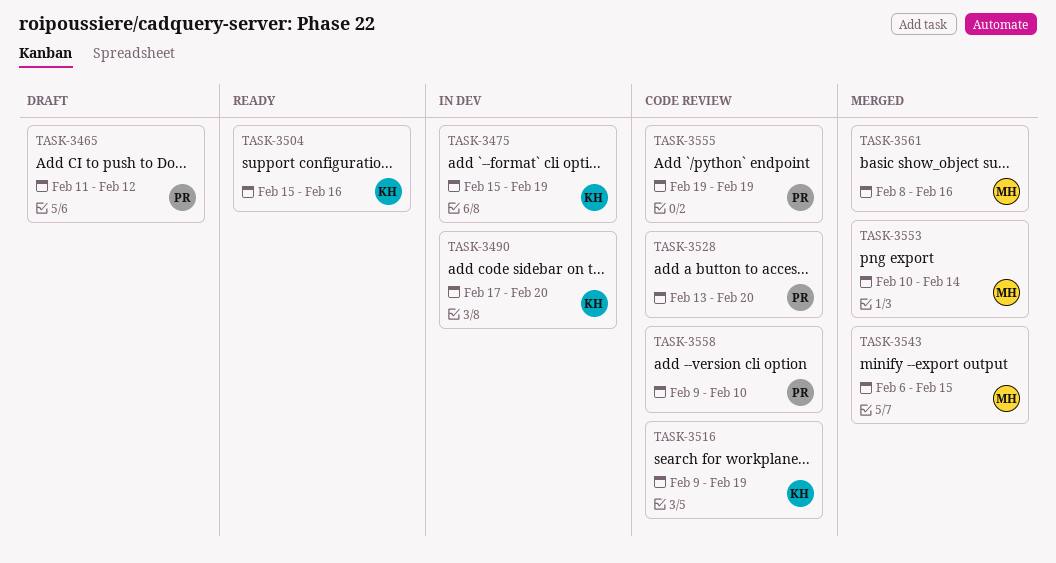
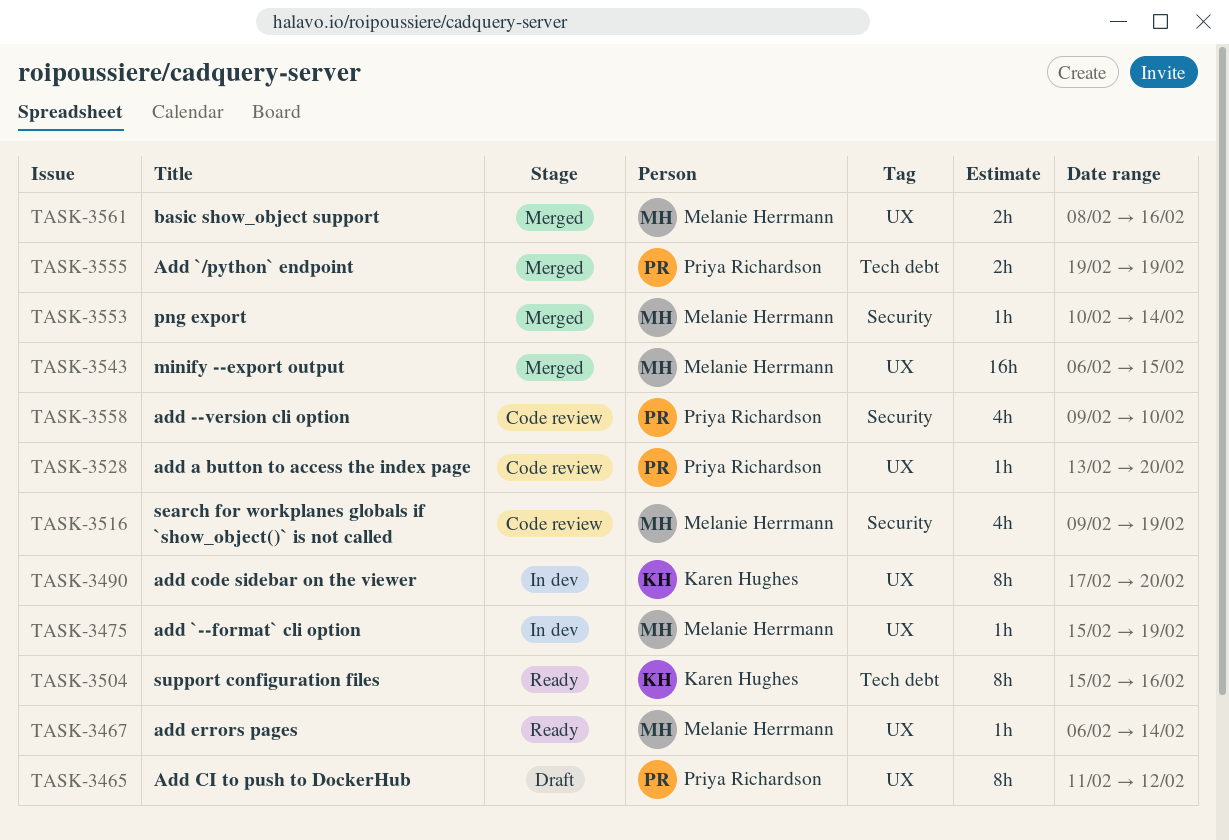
TASK-3467: none -> present
TASK-3475, owner: Karen Hughes -> Melanie Herrmann
TASK-3516, owner: Karen Hughes -> Melanie Herrmann
TASK-3555, status: Code review -> Merged

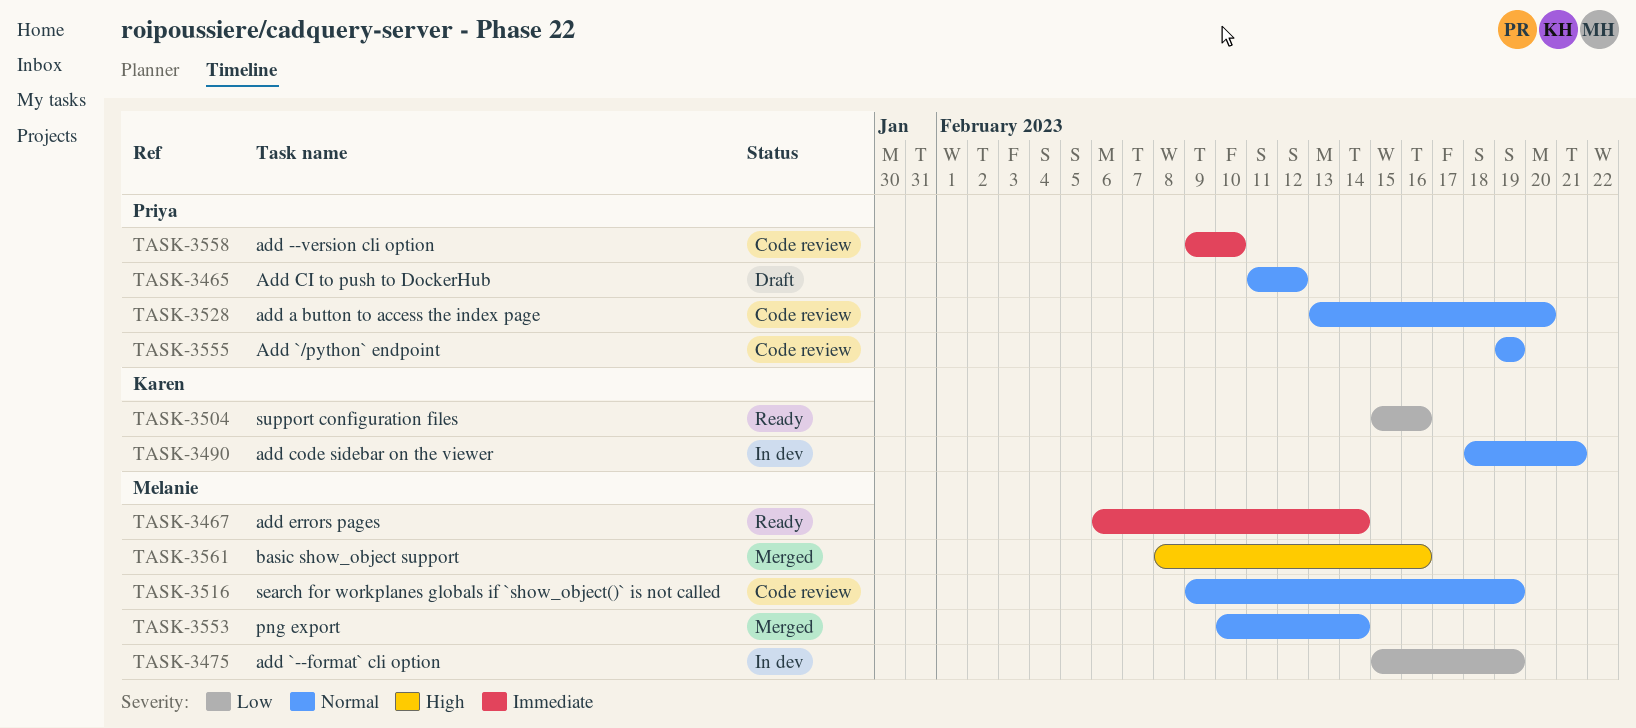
TASK-3490, start: Feb 17 -> Feb 18
TASK-3490, due: Feb 20 -> Feb 21
TASK-3543: present -> none
TASK-3555, status: Merged -> Code review

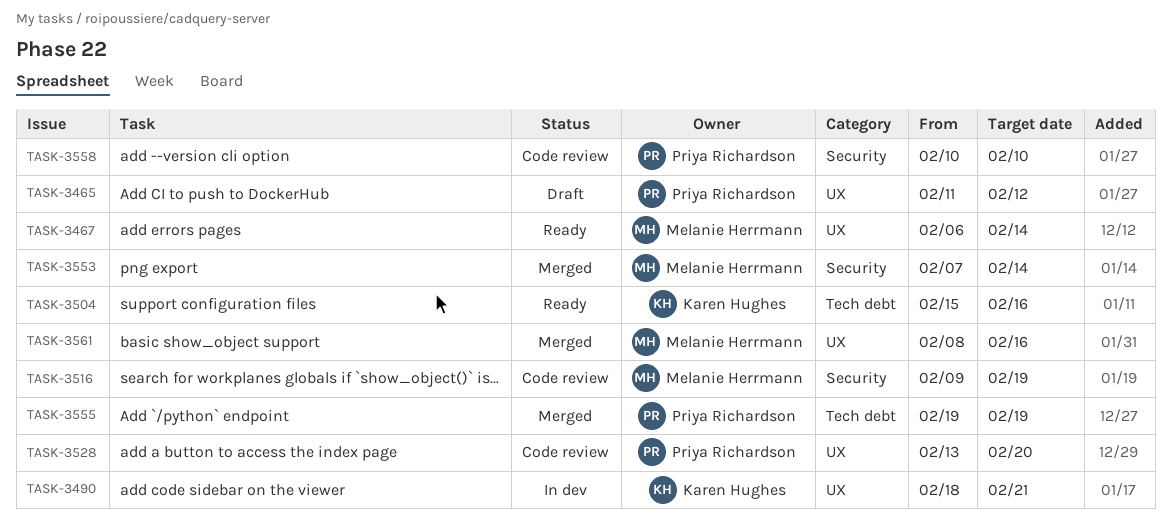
TASK-3475: present -> none
TASK-3553, start: Feb 10 -> Feb 7
TASK-3555, status: Code review -> Merged
TASK-3558, start: Feb 9 -> Feb 10

